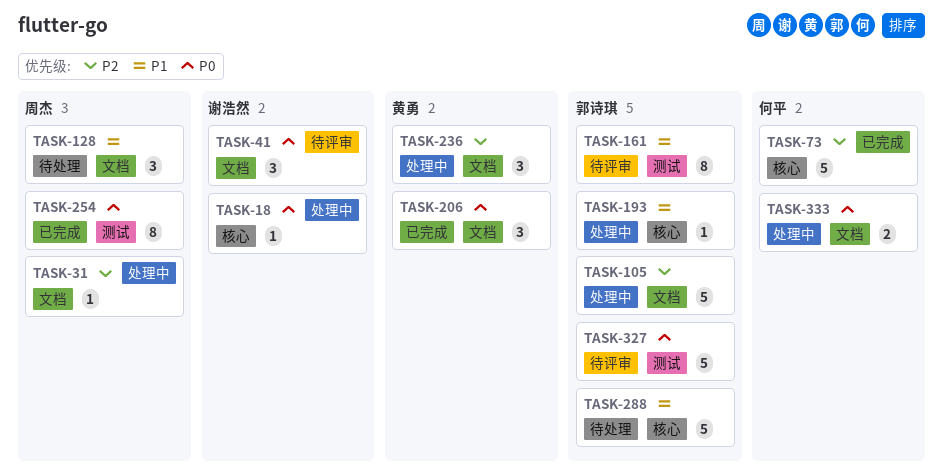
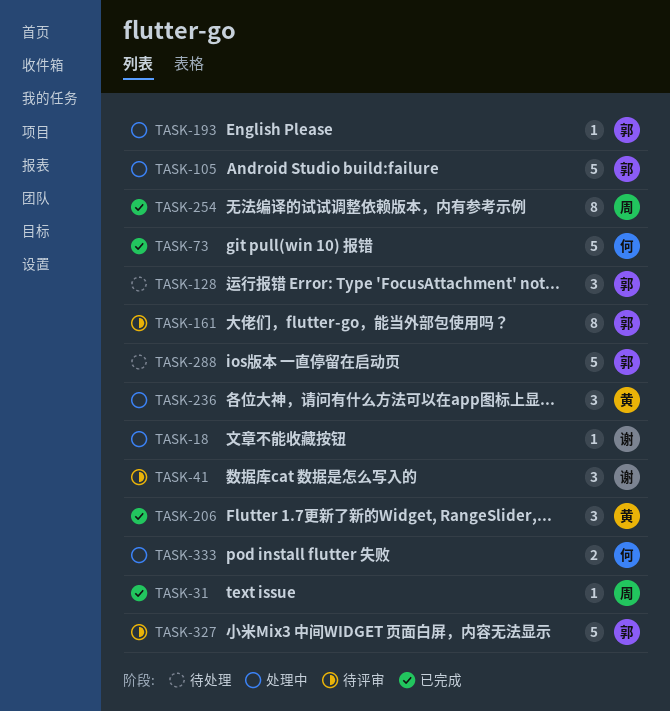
TASK-31, status: 处理中 -> 已完成
TASK-128, owner: 周杰 -> 郭诗琪

